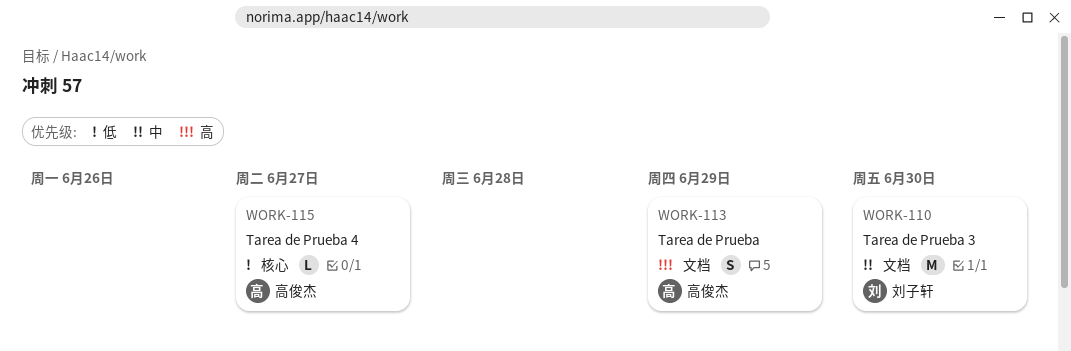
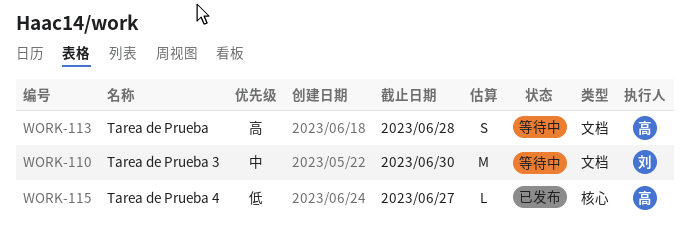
WORK-113, due: Jun 29 -> Jun 28

